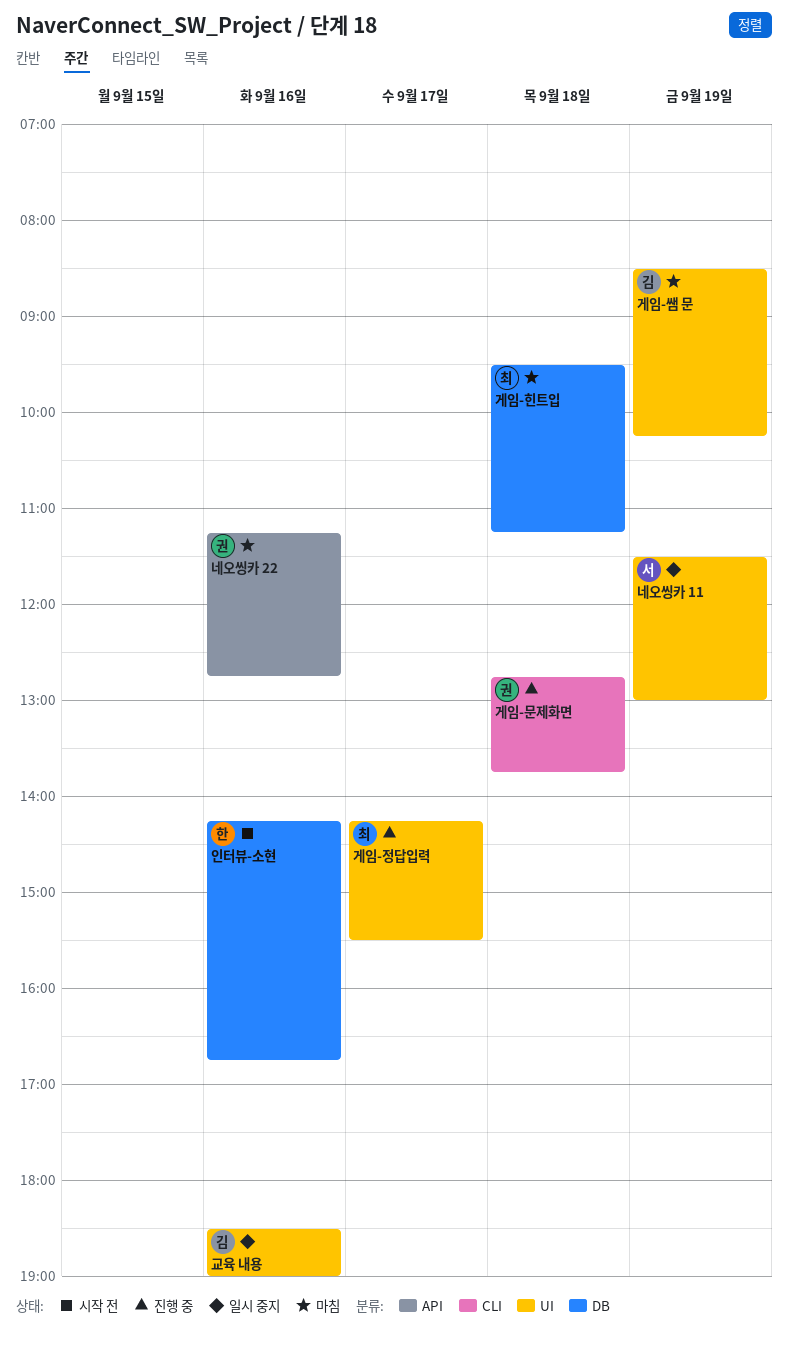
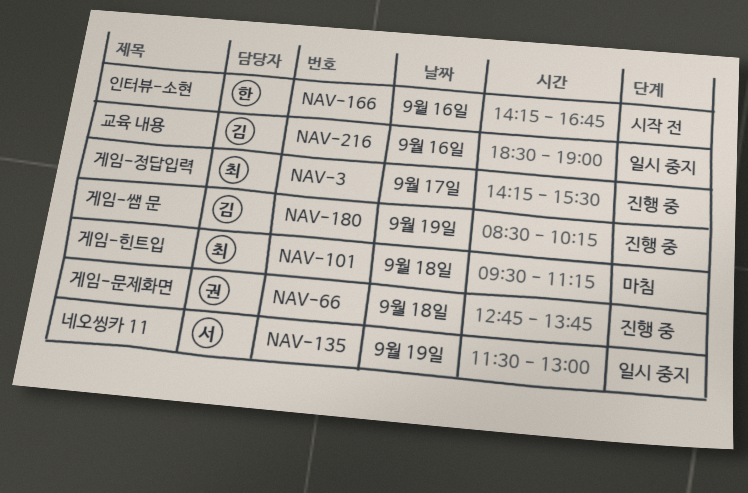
게임-쌤 문, status: 마침 -> 진행 중
네오씽카 22: present -> none

